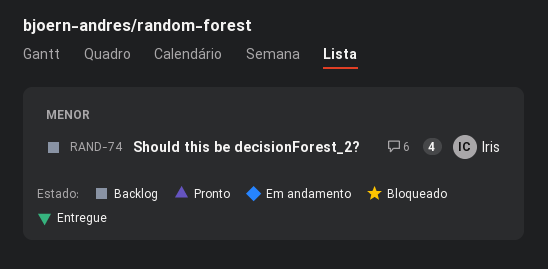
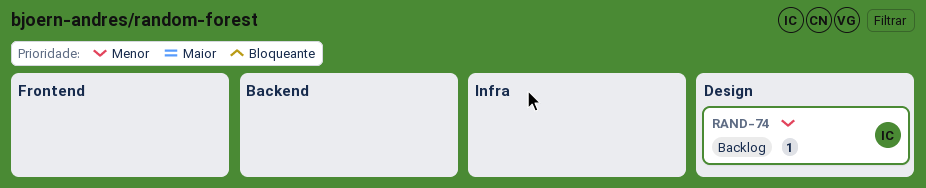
RAND-74, estimate: 4 -> 1

